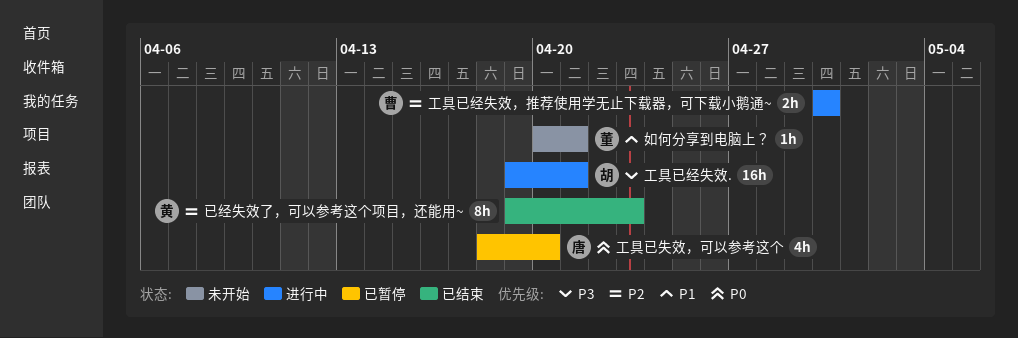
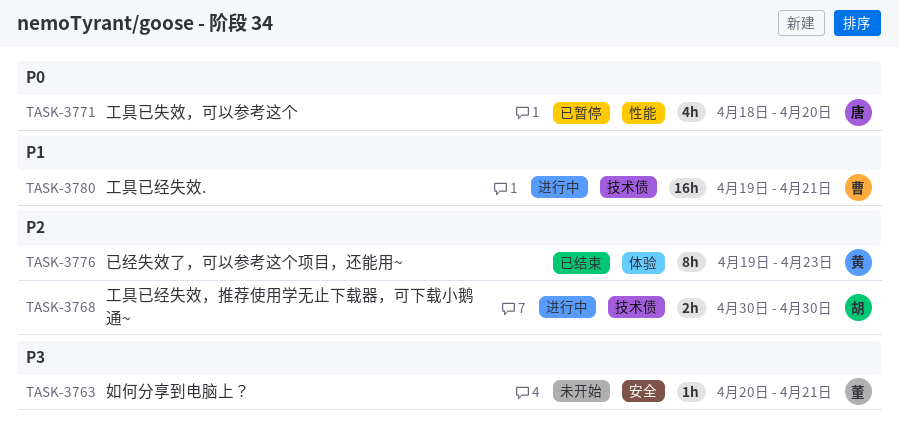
如何分享到电脑上？, priority: P1 -> P3
工具已经失效., owner: 胡 -> 曹
工具已经失效., priority: P3 -> P1
工具已经失效，推荐使用学无止下载器，可下载小鹅通~, owner: 曹 -> 胡

